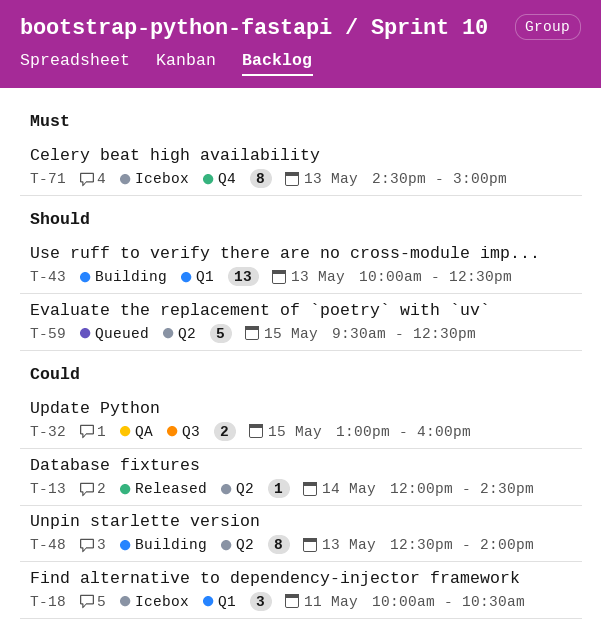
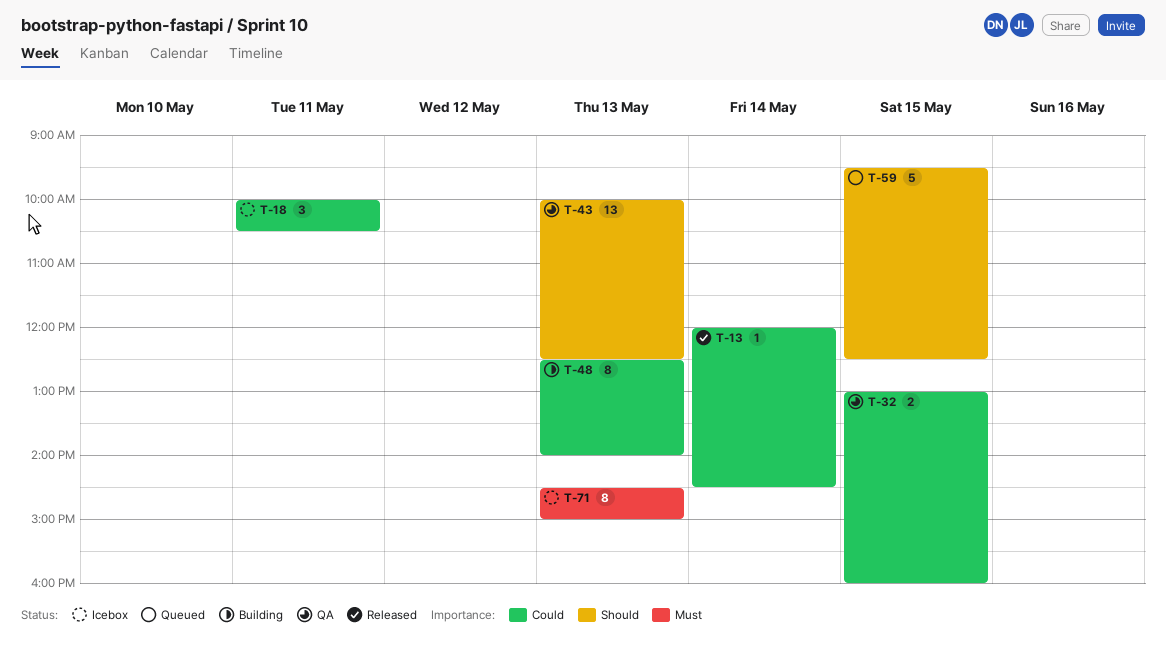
T-43, status: Building -> QA

